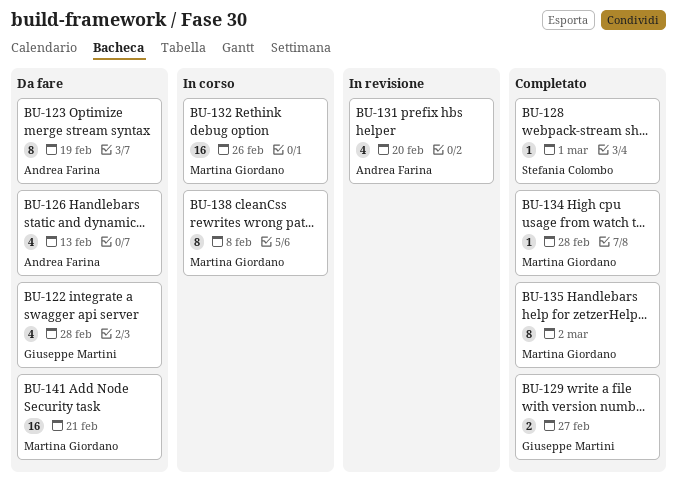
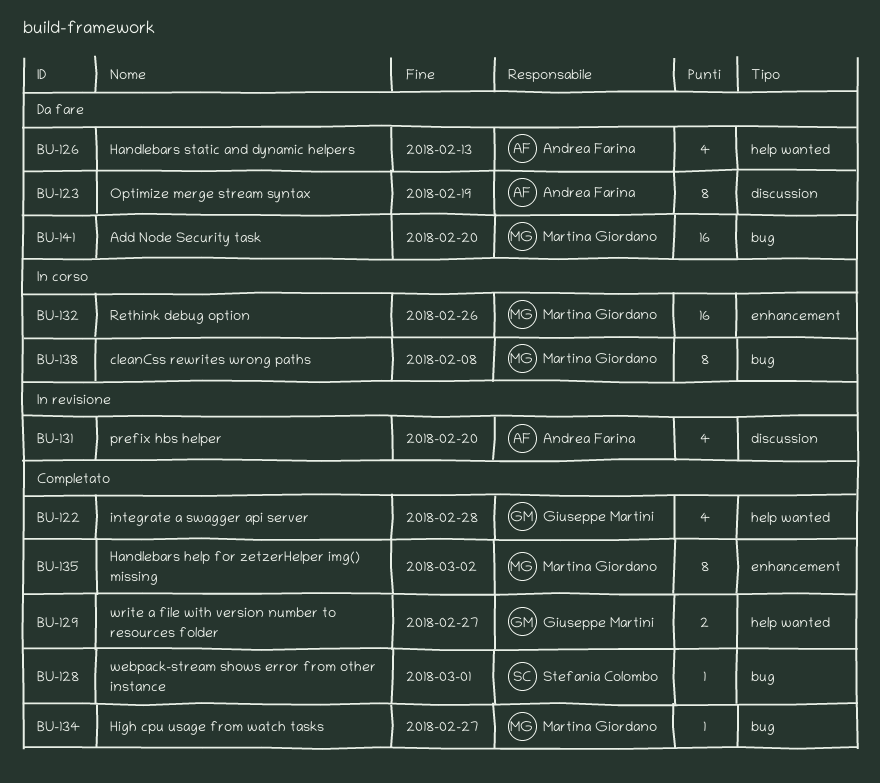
BU-122, status: Da fare -> Completato
BU-134, due: Feb 28 -> Feb 27
BU-141, due: Feb 21 -> Feb 20

